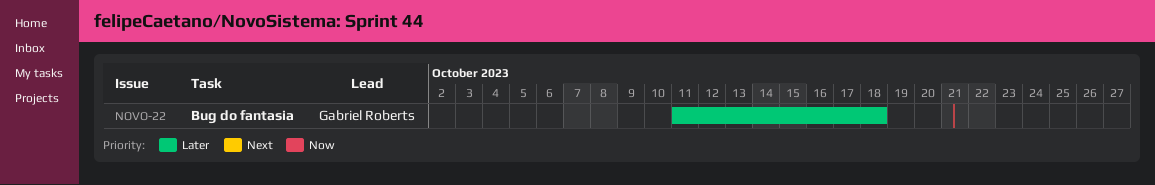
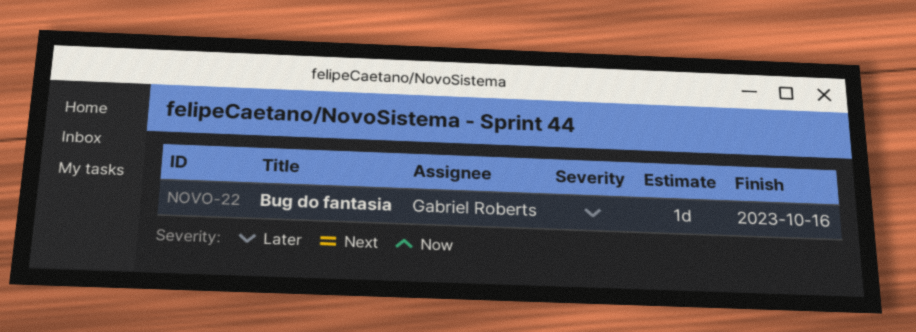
NOVO-22, due: Oct 18 -> Oct 16

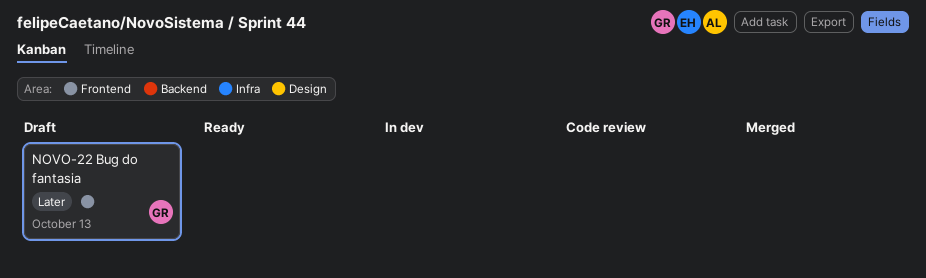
NOVO-22, due: Oct 16 -> Oct 13

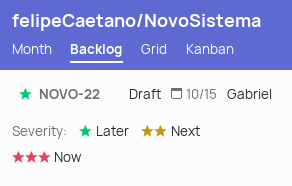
NOVO-22, due: Oct 13 -> Oct 15

